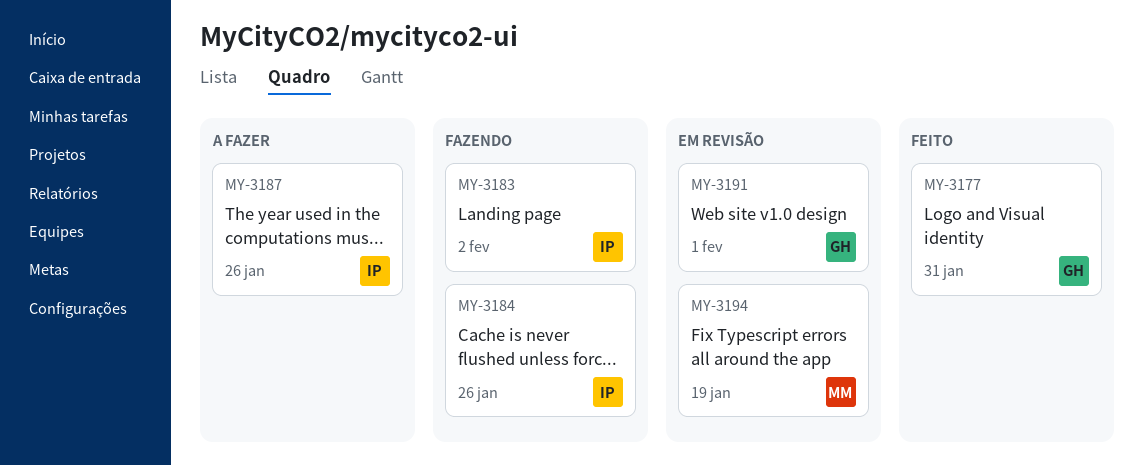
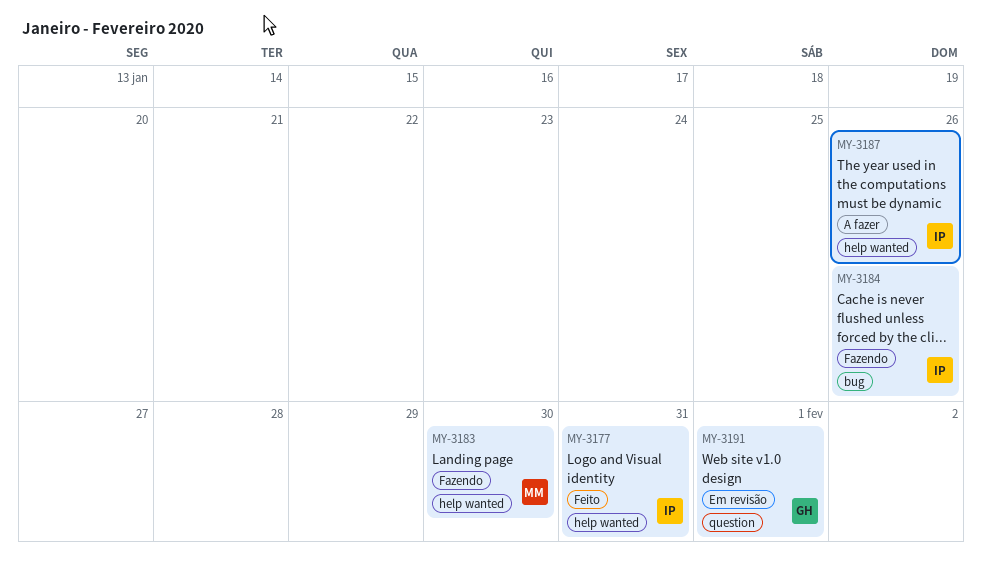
MY-3177, owner: GH -> IP
MY-3183, owner: IP -> MM
MY-3183, due: Feb 2 -> Jan 30
MY-3194: present -> none

